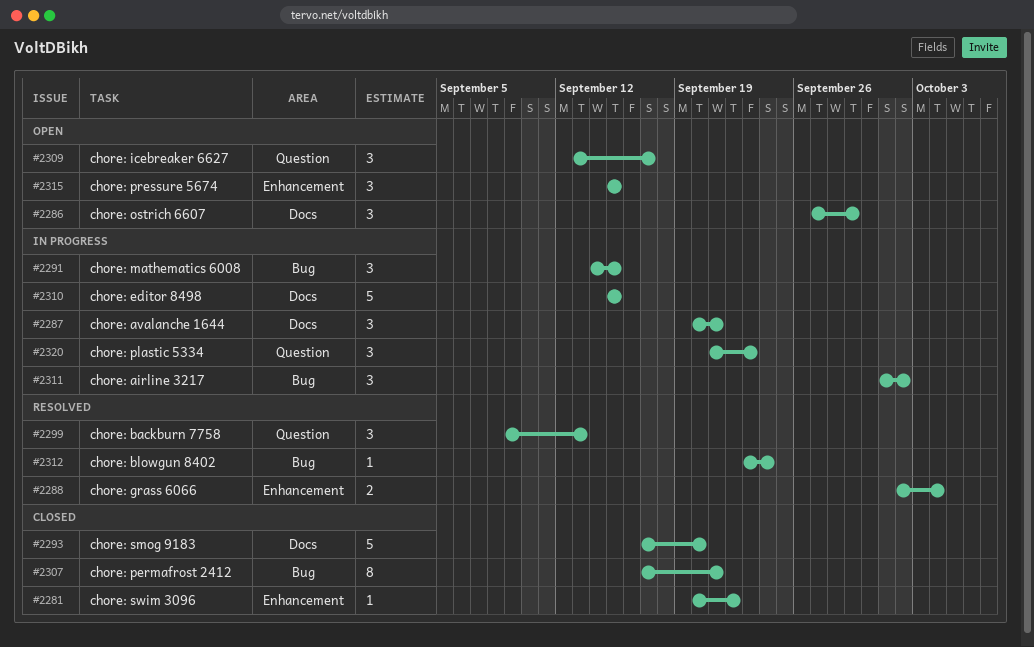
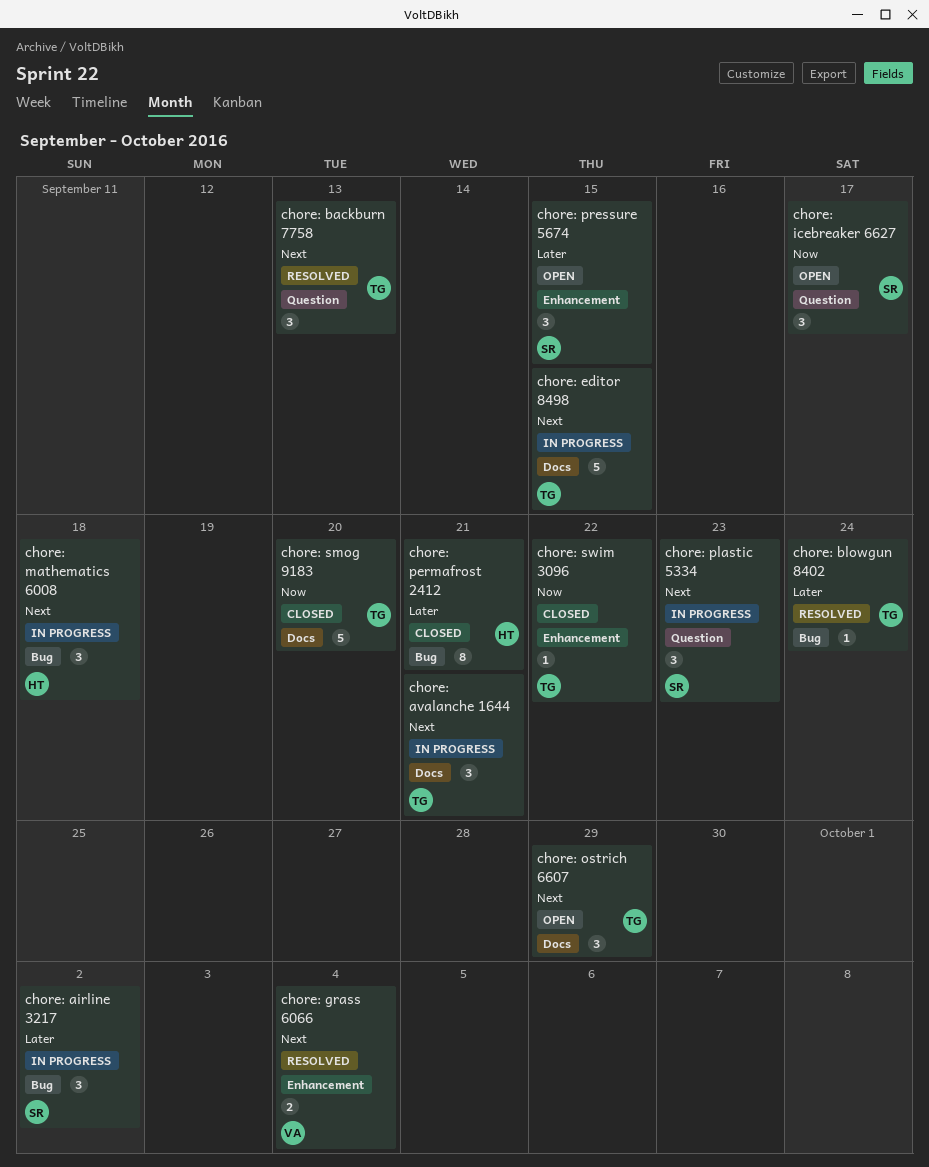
chore: mathematics 6008, due: Sep 15 -> Sep 18

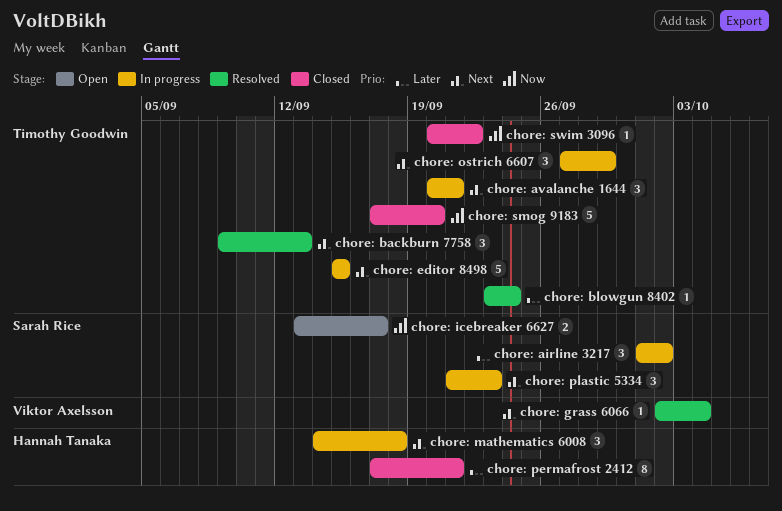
chore: grass 6066, estimate: 2 -> 1
chore: icebreaker 6627, estimate: 3 -> 2
chore: ostrich 6607, status: Open -> In progress
chore: pressure 5674: present -> none

